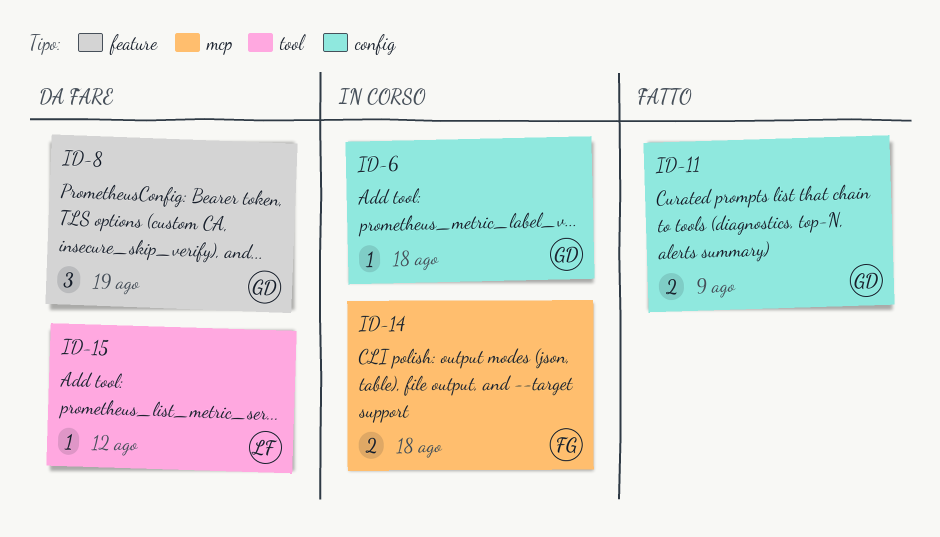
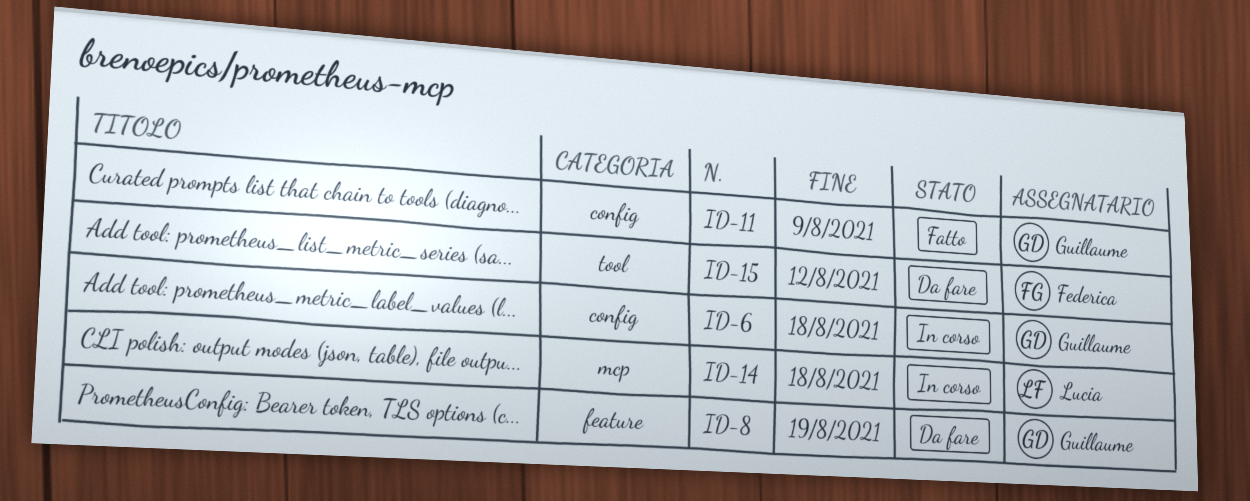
ID-14, owner: Federica -> Lucia
ID-15, owner: Lucia -> Federica

